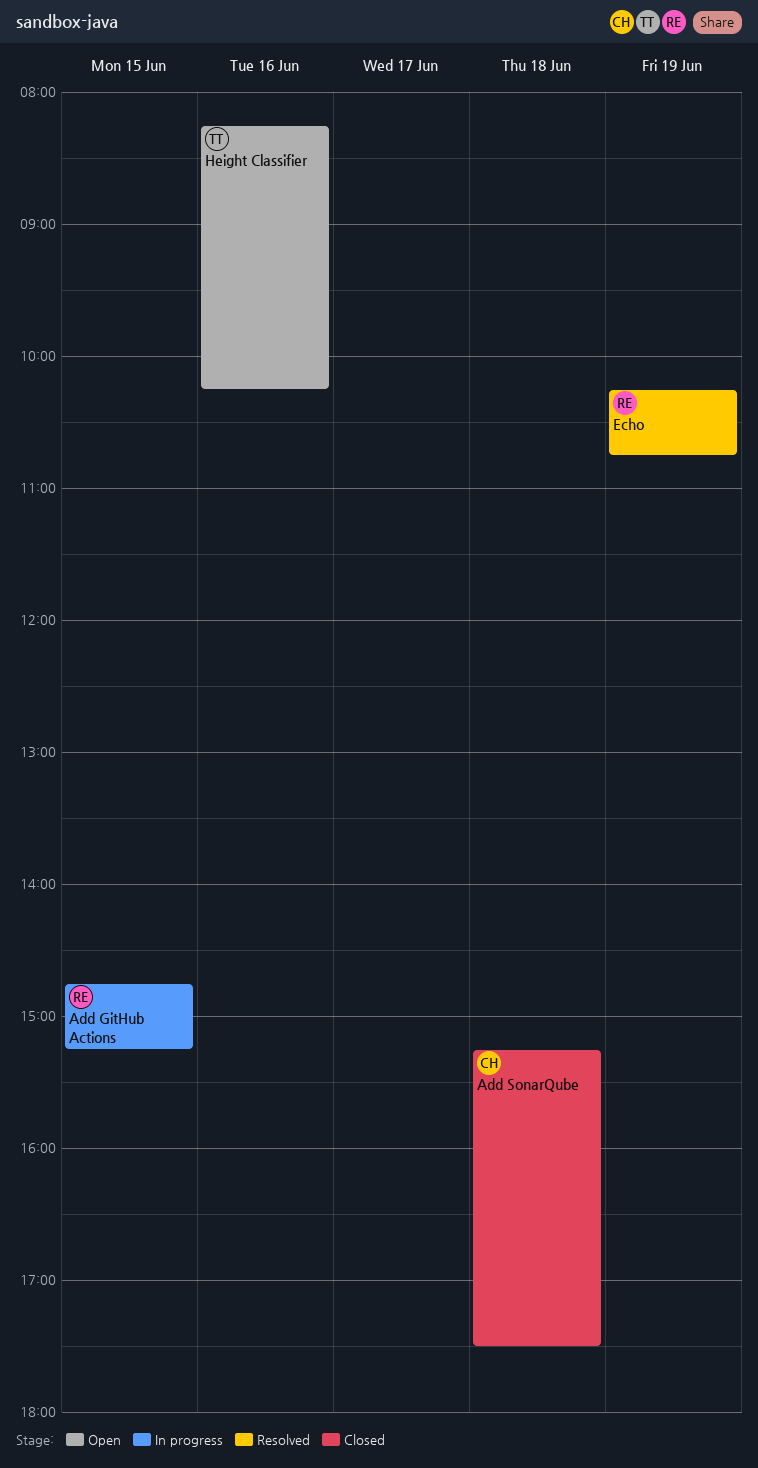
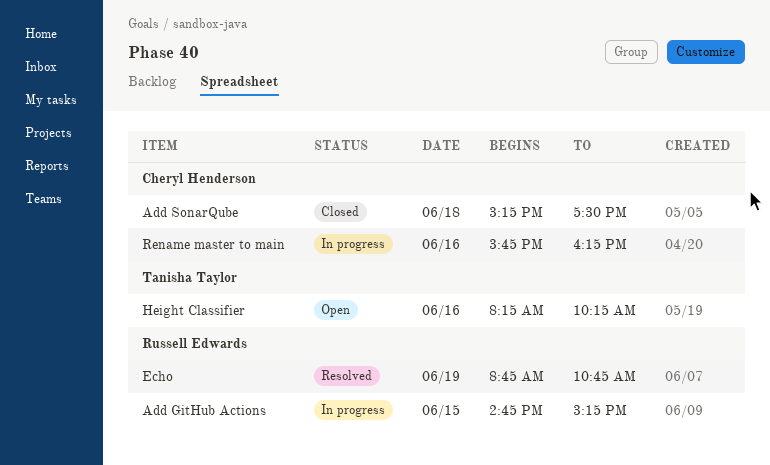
Echo, begins: 10:15 -> 08:45
Rename master to main: none -> present

